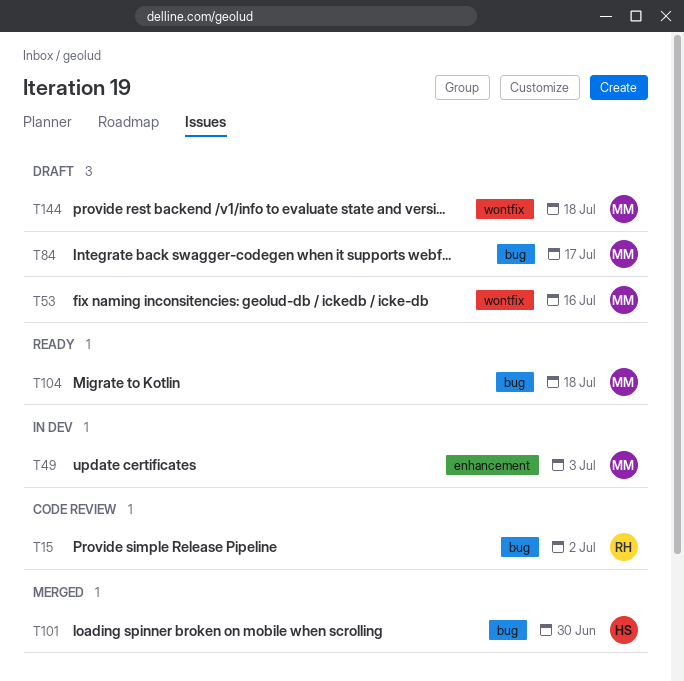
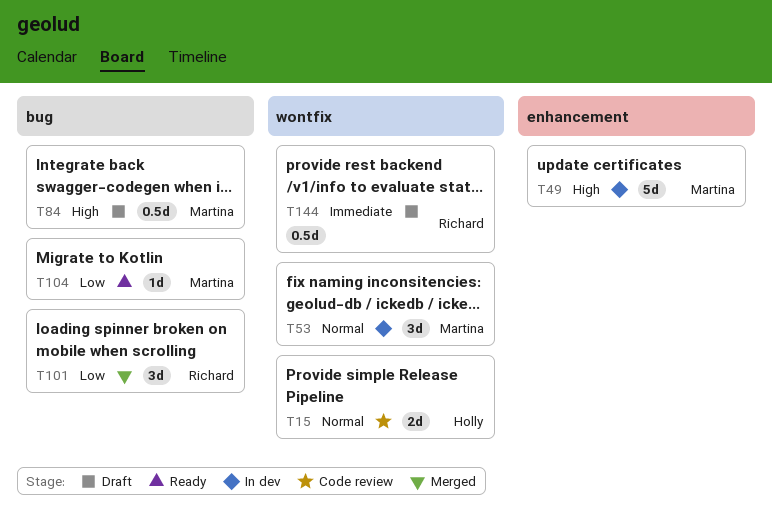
T15, owner: Richard -> Holly
T15, label: bug -> wontfix
T53, status: Draft -> In dev
T101, owner: Holly -> Richard
T144, owner: Martina -> Richard

